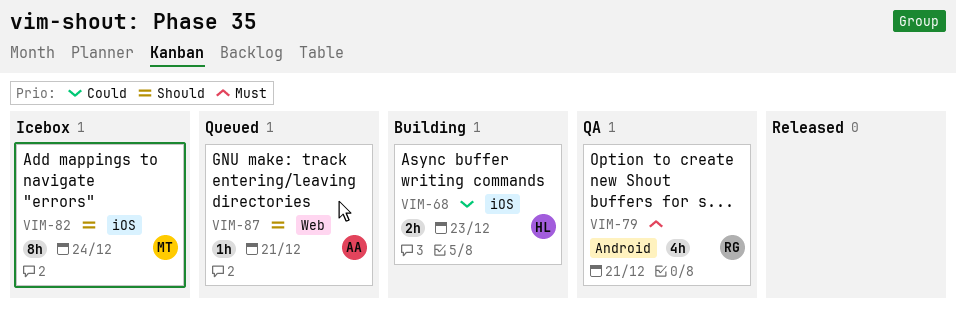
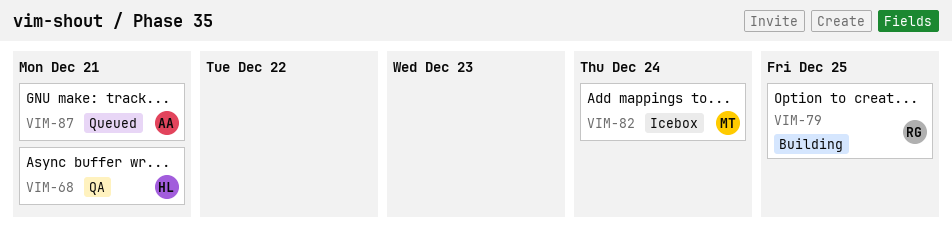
VIM-68, status: Building -> QA
VIM-68, due: Dec 23 -> Dec 21
VIM-79, status: QA -> Building
VIM-79, due: Dec 21 -> Dec 25

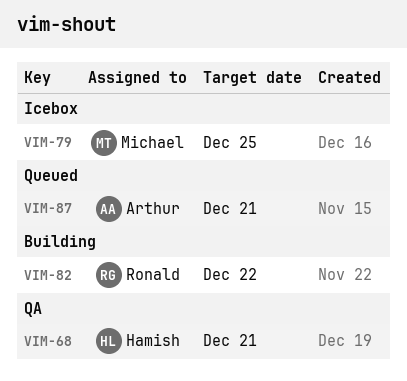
VIM-79, status: Building -> Icebox
VIM-79, owner: Ronald -> Michael
VIM-82, status: Icebox -> Building
VIM-82, owner: Michael -> Ronald
VIM-82, due: Dec 24 -> Dec 22

